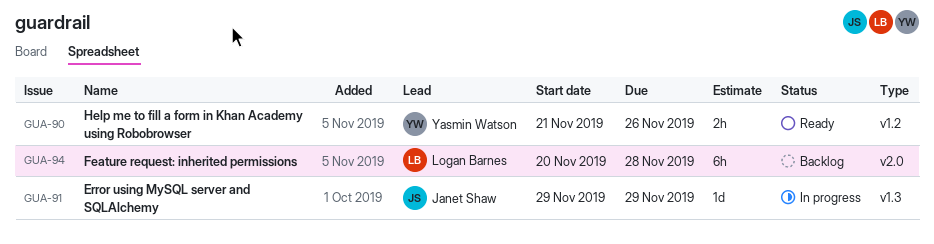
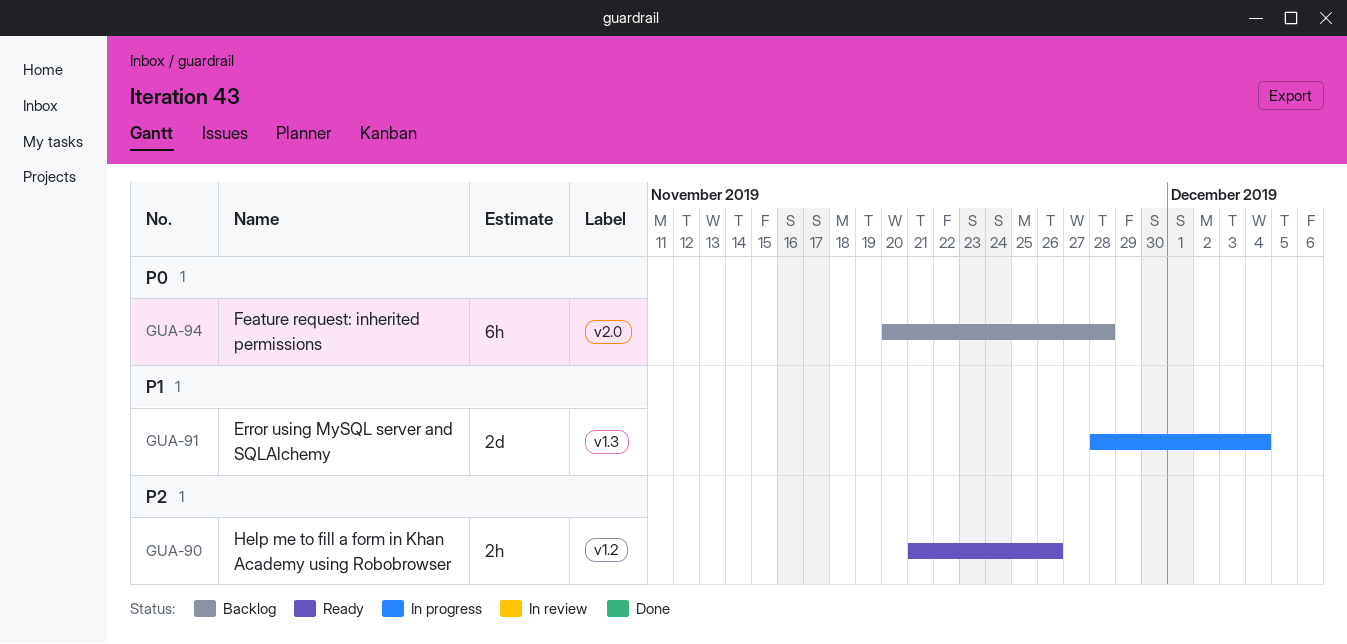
GUA-91, estimate: 1d -> 2d
GUA-91, start: Nov 29 -> Nov 28
GUA-91, due: Nov 29 -> Dec 4

